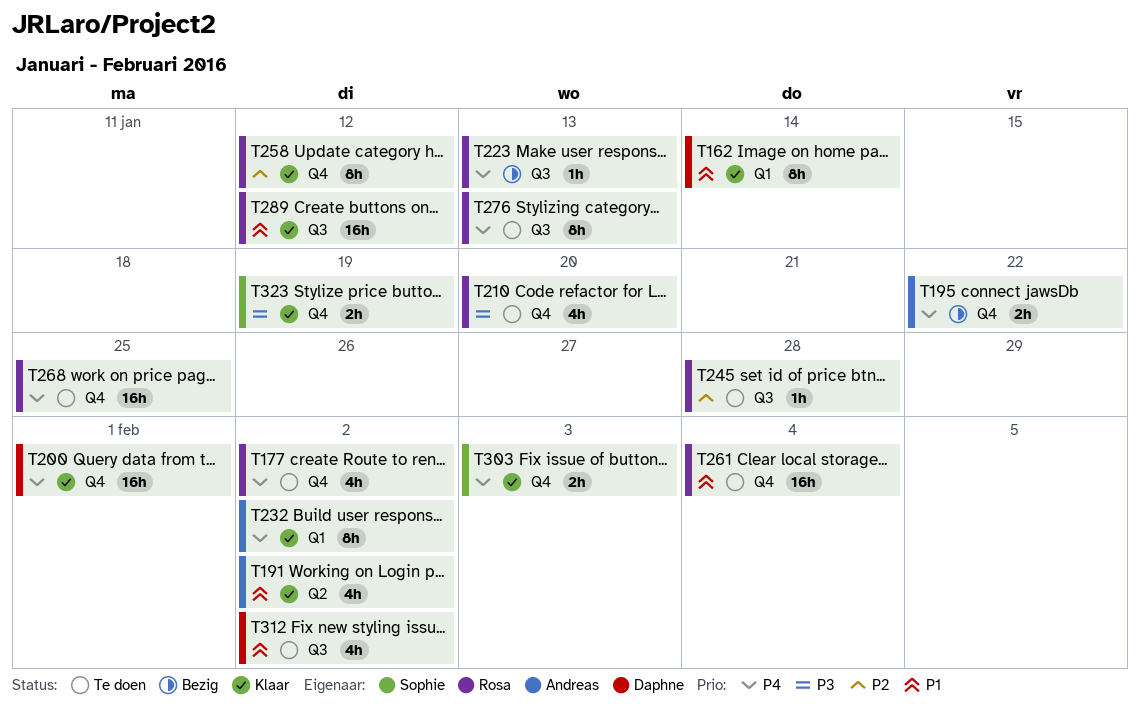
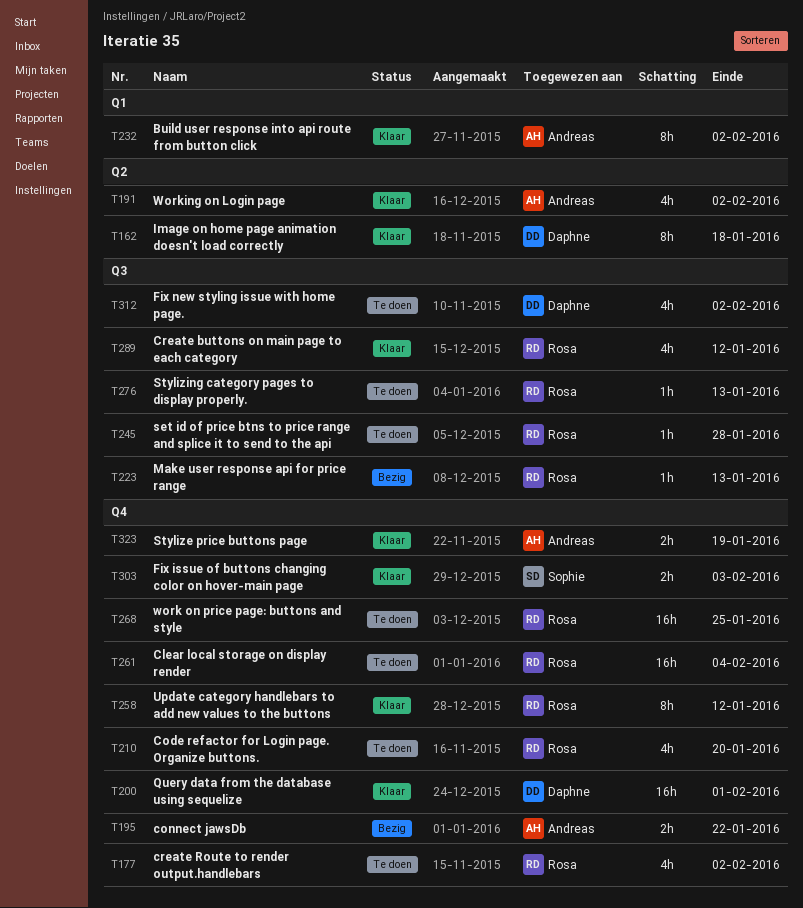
T162, label: Q1 -> Q2
T162, due: Jan 14 -> Jan 18
T276, estimate: 8h -> 1h
T289, estimate: 16h -> 4h
T323, owner: Sophie -> Andreas

